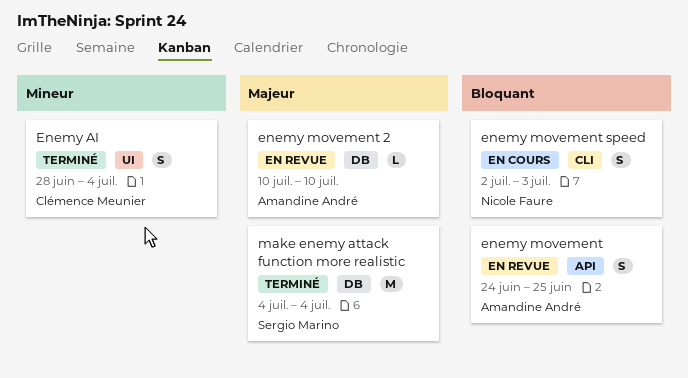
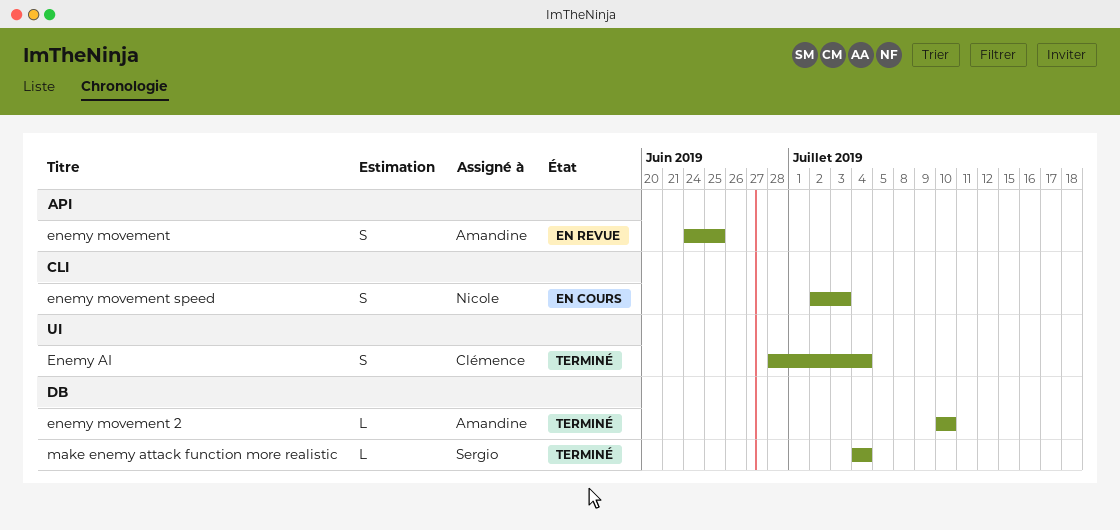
enemy movement 2, status: En revue -> Terminé
make enemy attack function more realistic, estimate: M -> L

